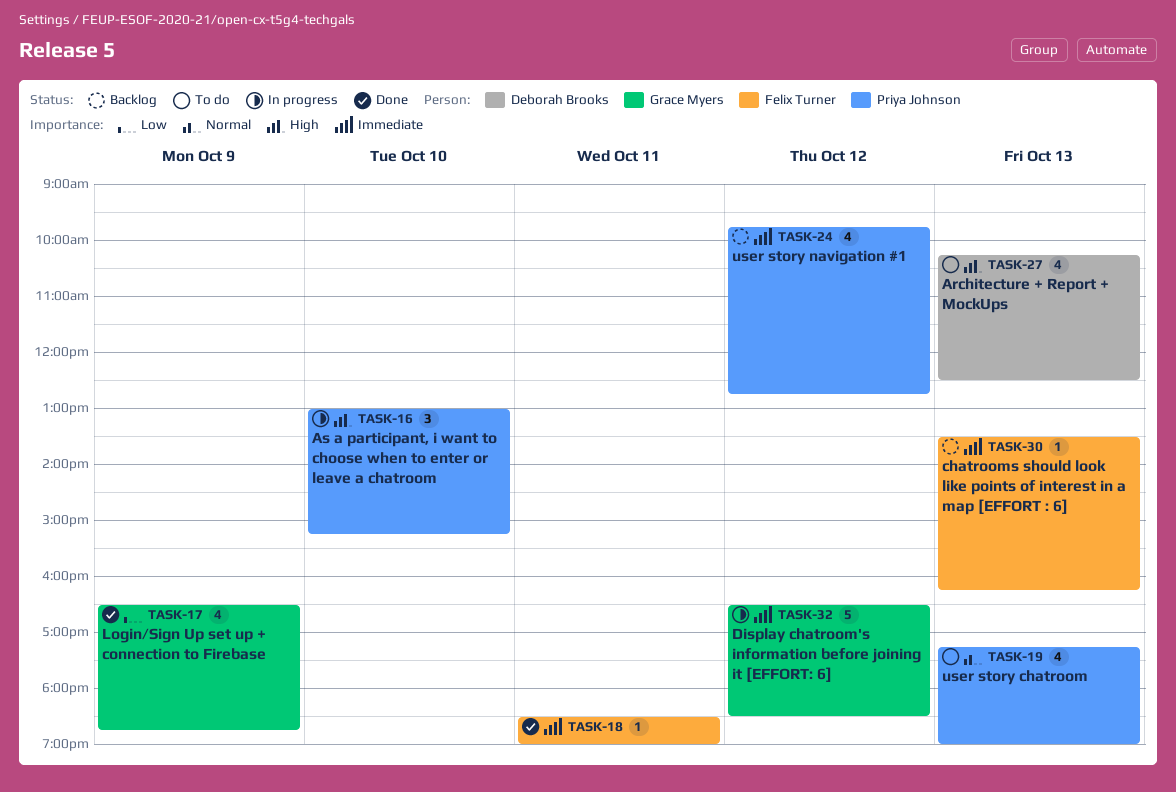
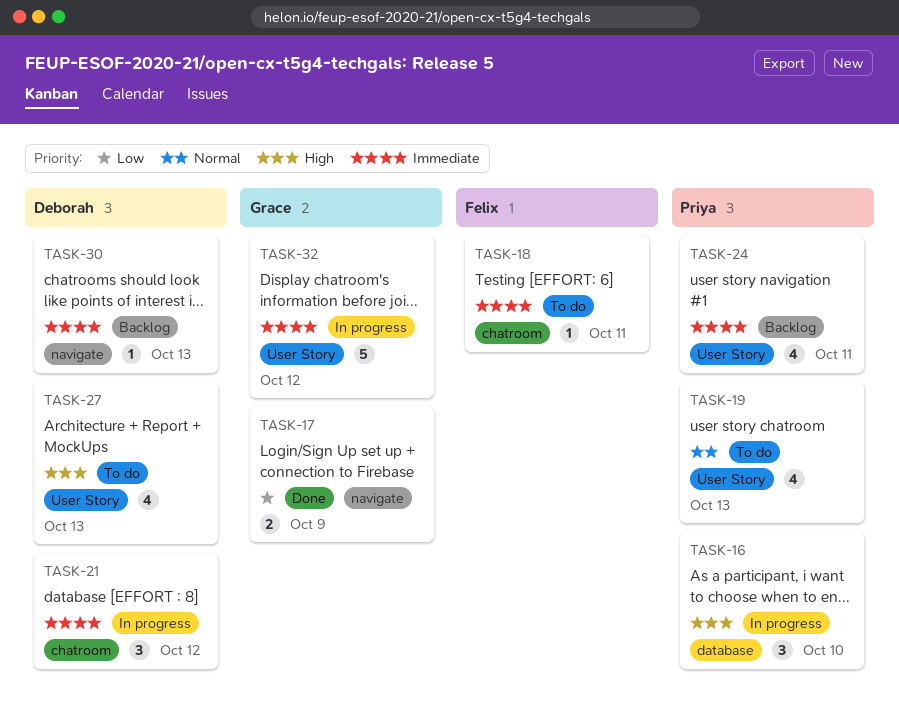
TASK-17, estimate: 4 -> 2
TASK-18, status: Done -> To do
TASK-21: none -> present
TASK-24, day: Oct 12 -> Oct 11
TASK-30, owner: Felix Turner -> Deborah Brooks

